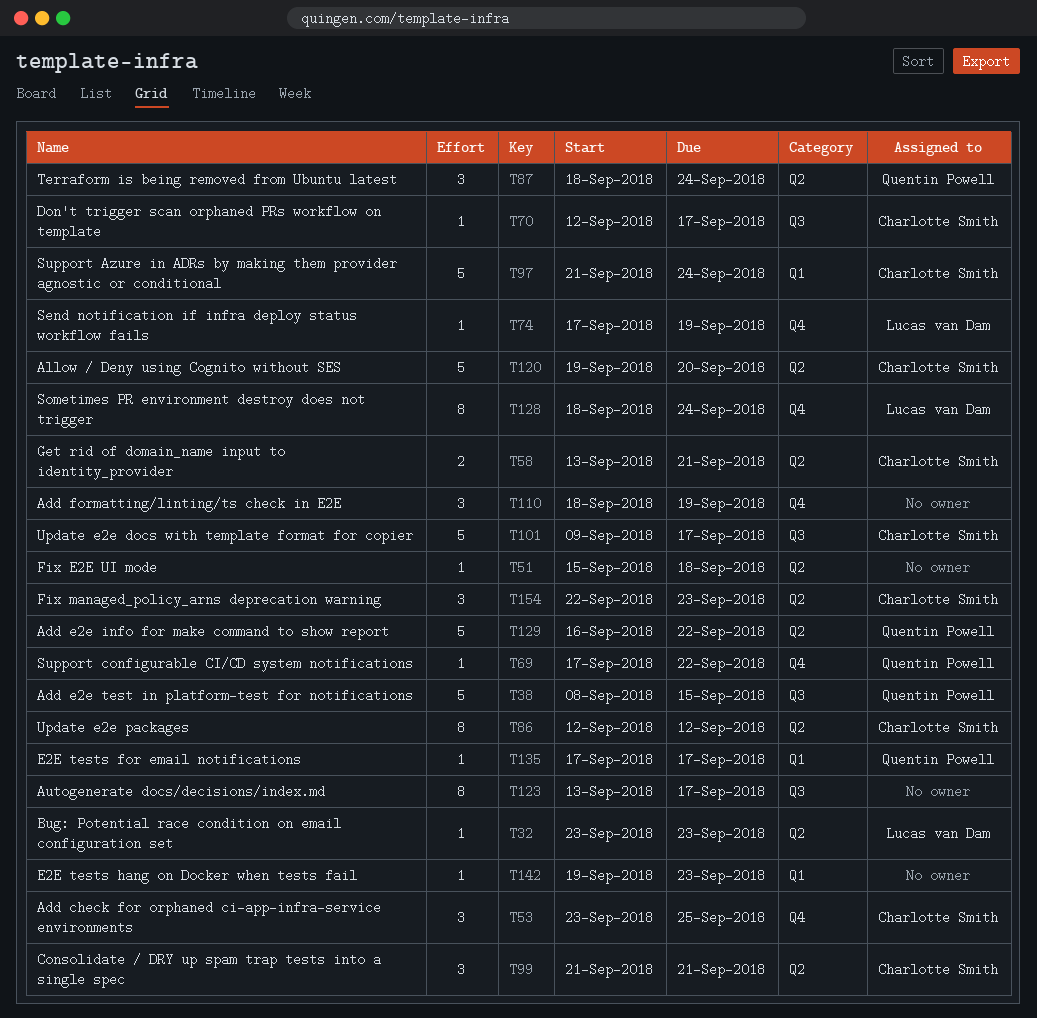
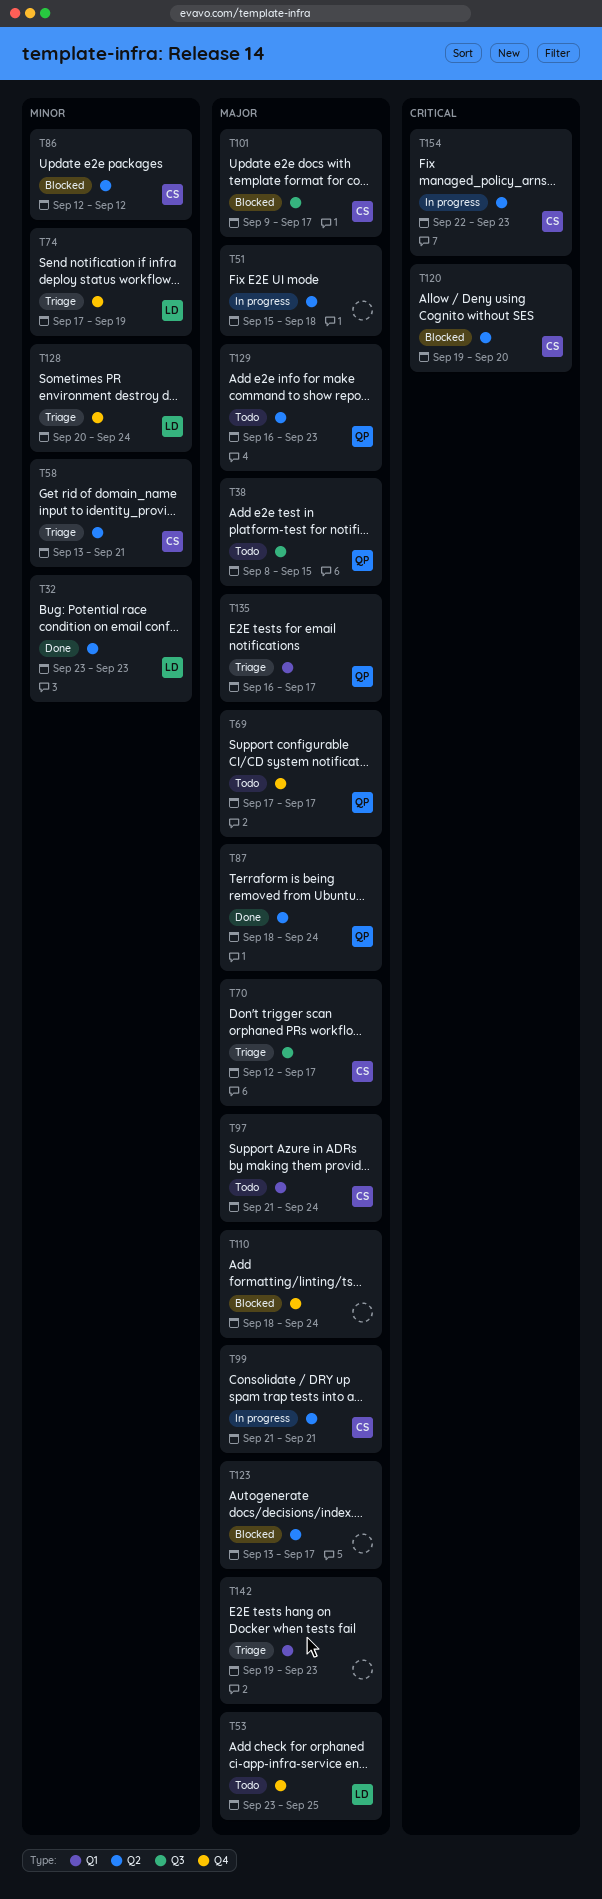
T53, owner: Charlotte Smith -> Lucas van Dam
T69, due: Sep 22 -> Sep 17
T110, due: Sep 19 -> Sep 24
T123, label: Q3 -> Q2
T128, start: Sep 18 -> Sep 20
T129, due: Sep 22 -> Sep 23
T135, start: Sep 17 -> Sep 16

